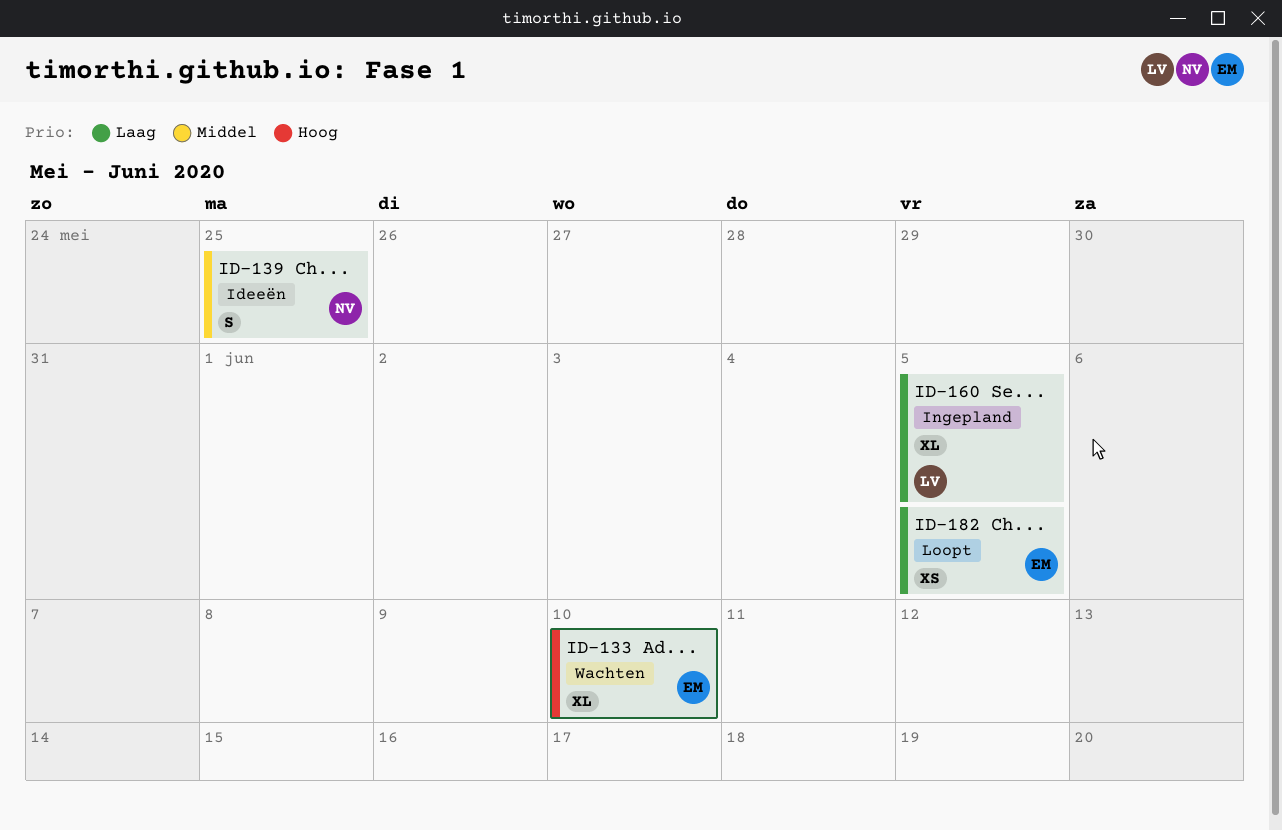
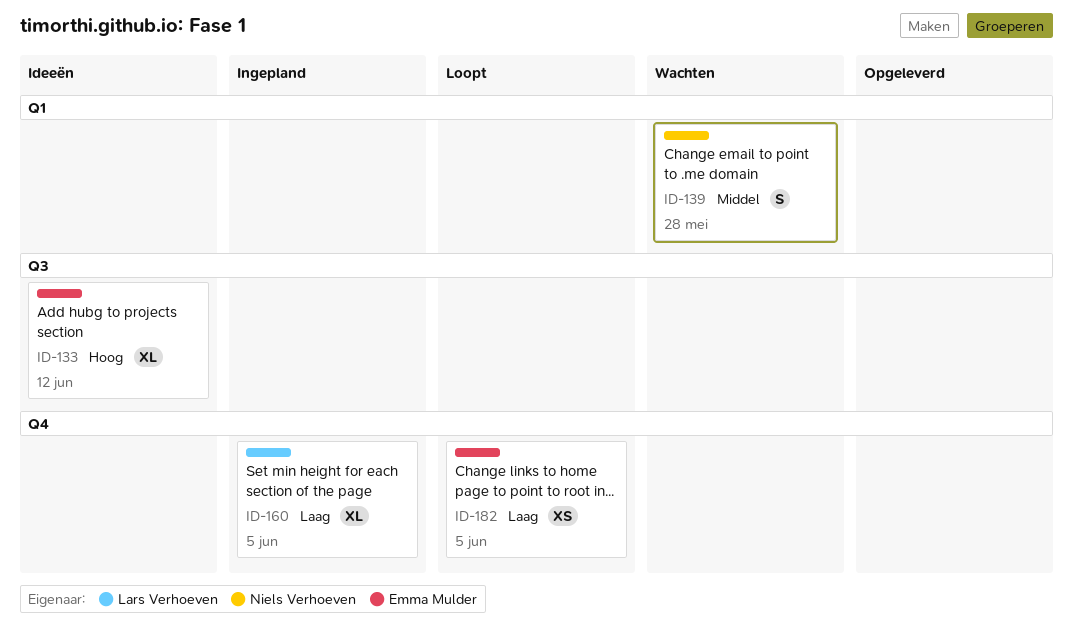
ID-133, status: Wachten -> Ideeën
ID-133, due: Jun 10 -> Jun 12
ID-139, status: Ideeën -> Wachten
ID-139, due: May 25 -> May 28

